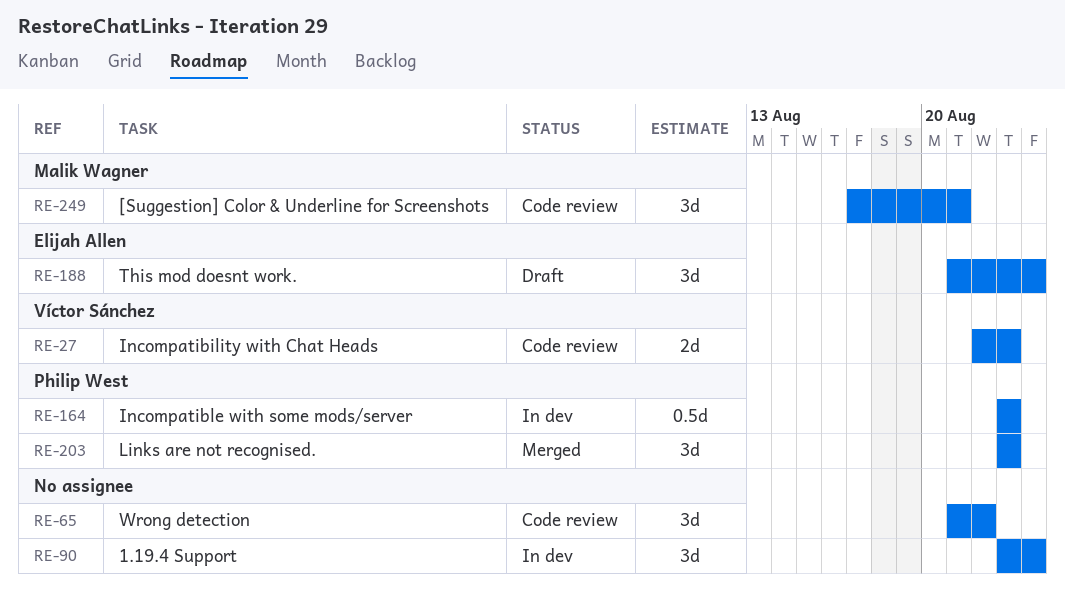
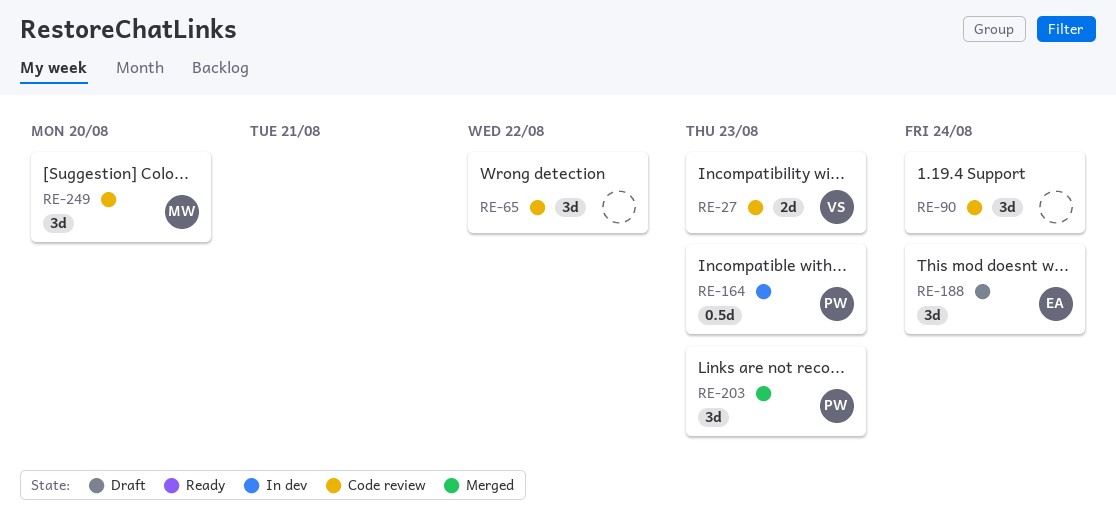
RE-90, status: In dev -> Code review
RE-249, due: Aug 21 -> Aug 20

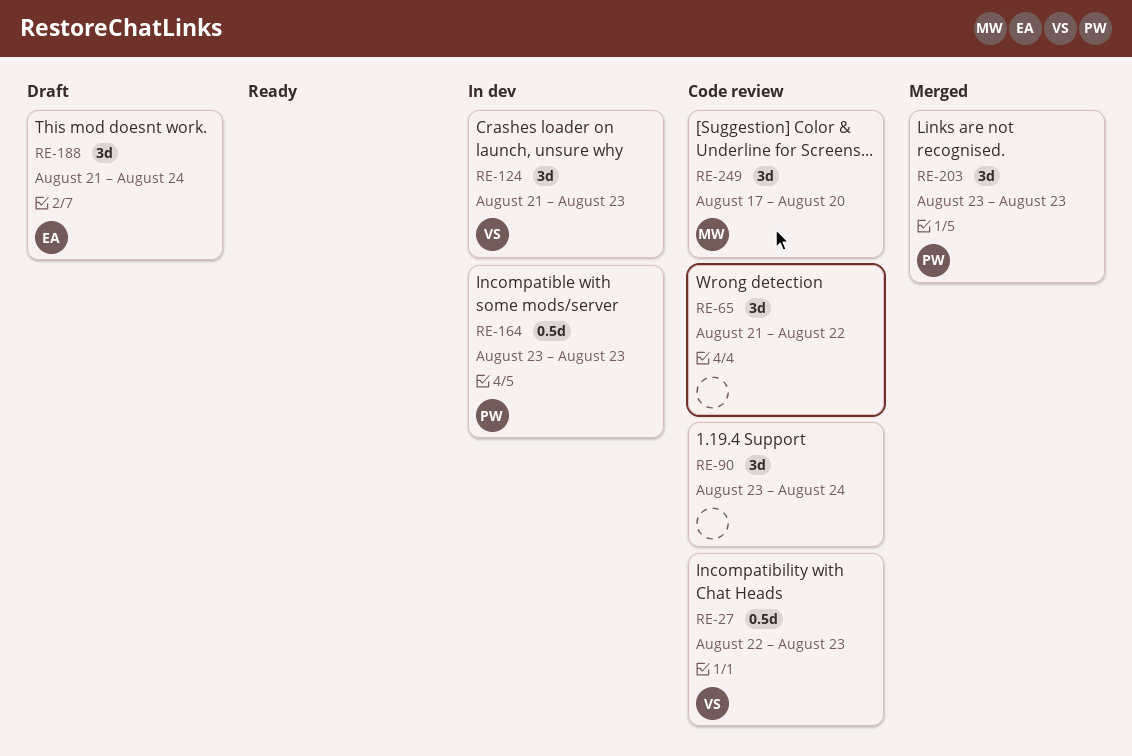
RE-27, estimate: 2d -> 0.5d
RE-124: none -> present

